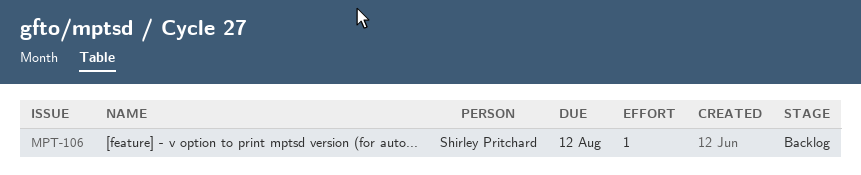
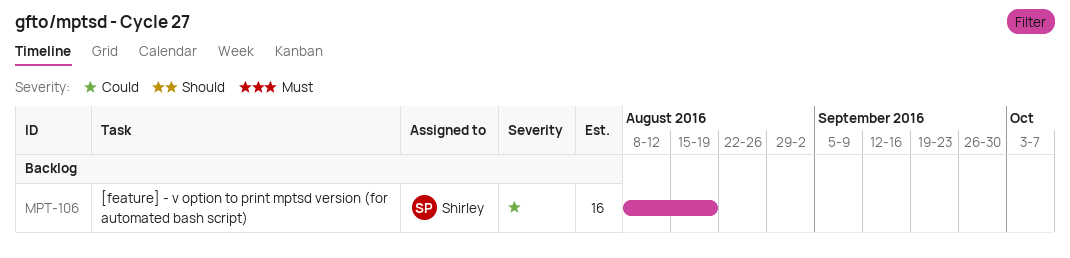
MPT-106, estimate: 1 -> 16
MPT-106, due: Aug 12 -> Aug 19

